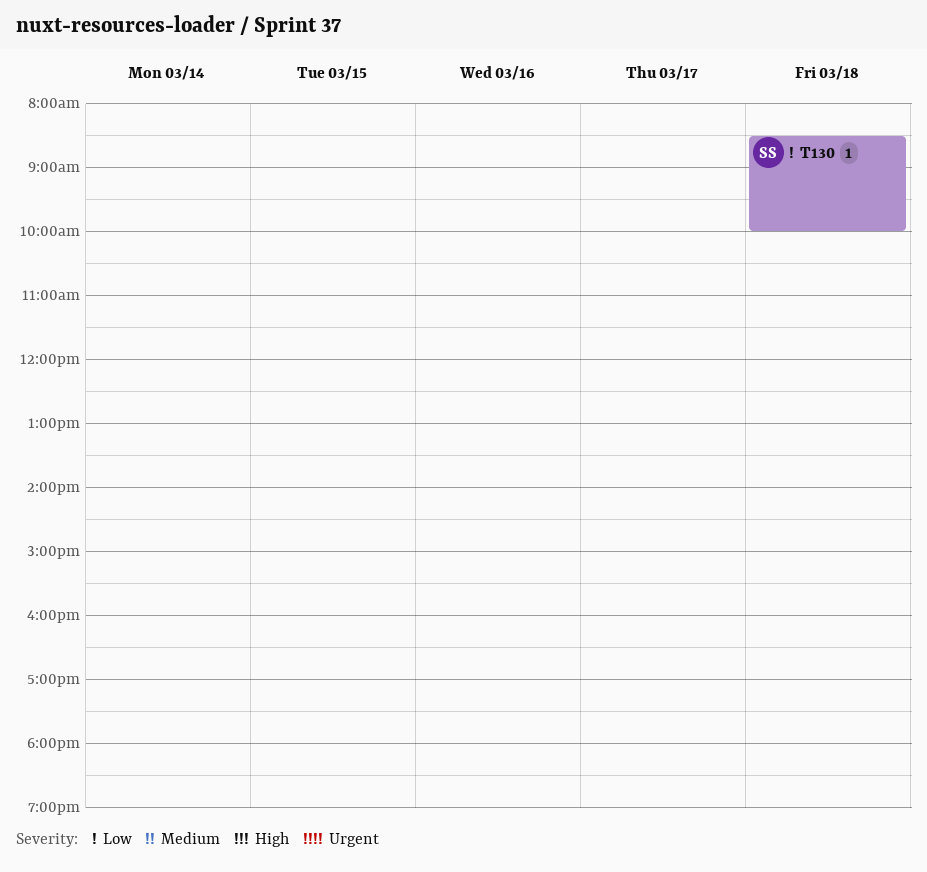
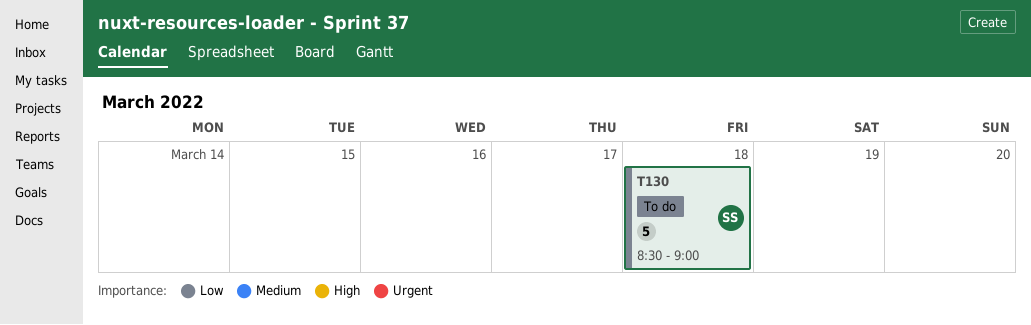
T130, estimate: 1 -> 5
T130, ends: 10:00 -> 09:00

